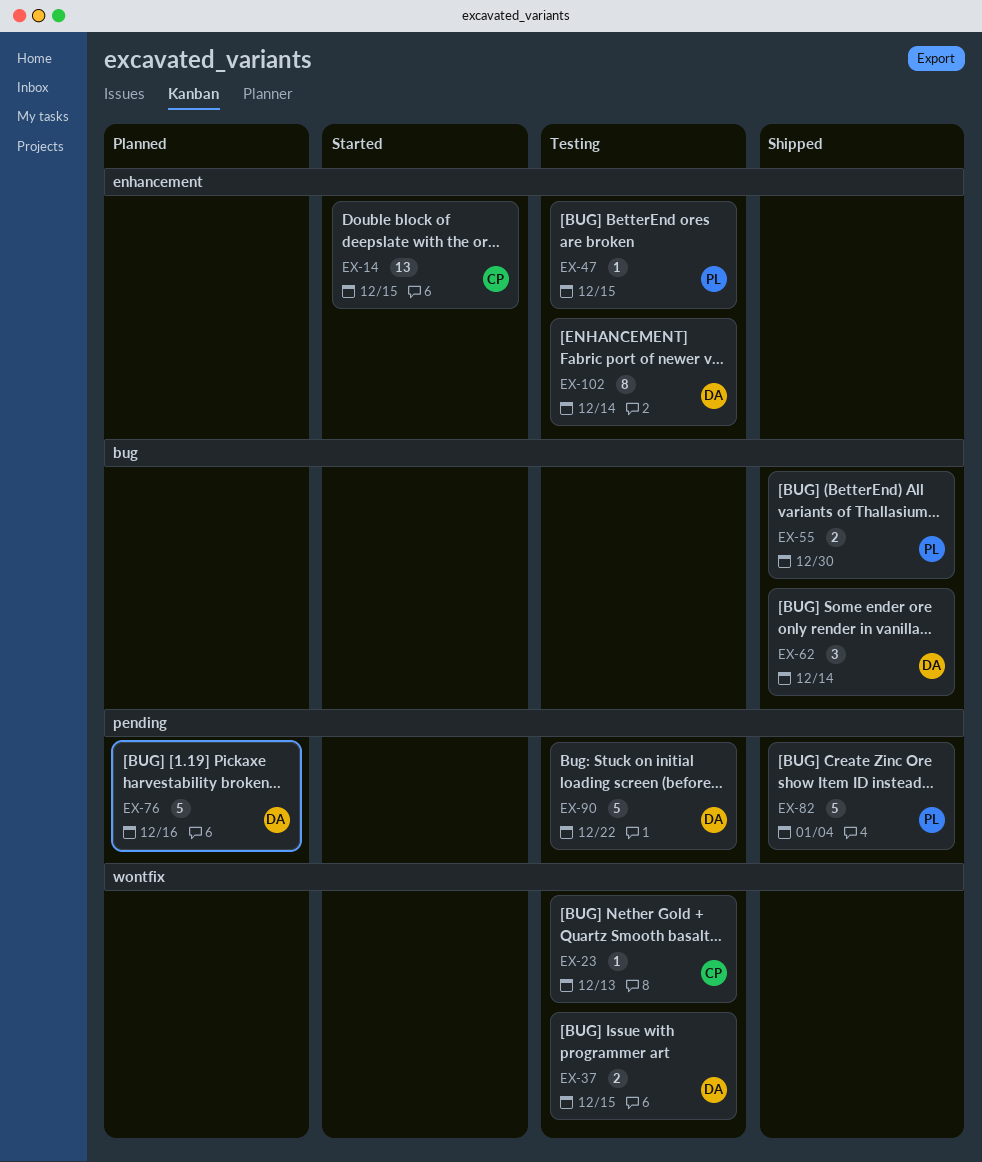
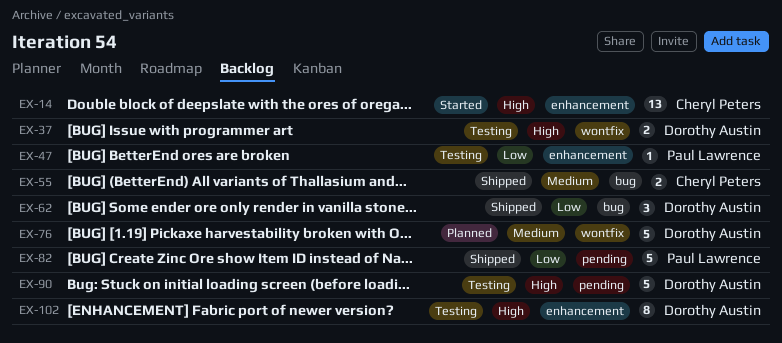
EX-23: present -> none
EX-55, owner: Paul Lawrence -> Cheryl Peters
EX-76, label: pending -> wontfix

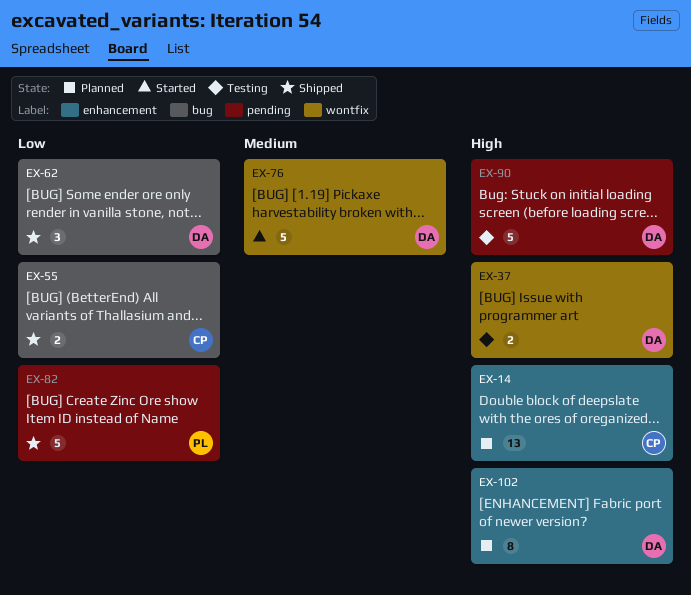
EX-14, status: Started -> Planned
EX-47: present -> none
EX-55, priority: Medium -> Low
EX-76, status: Planned -> Started
EX-102, status: Testing -> Planned

